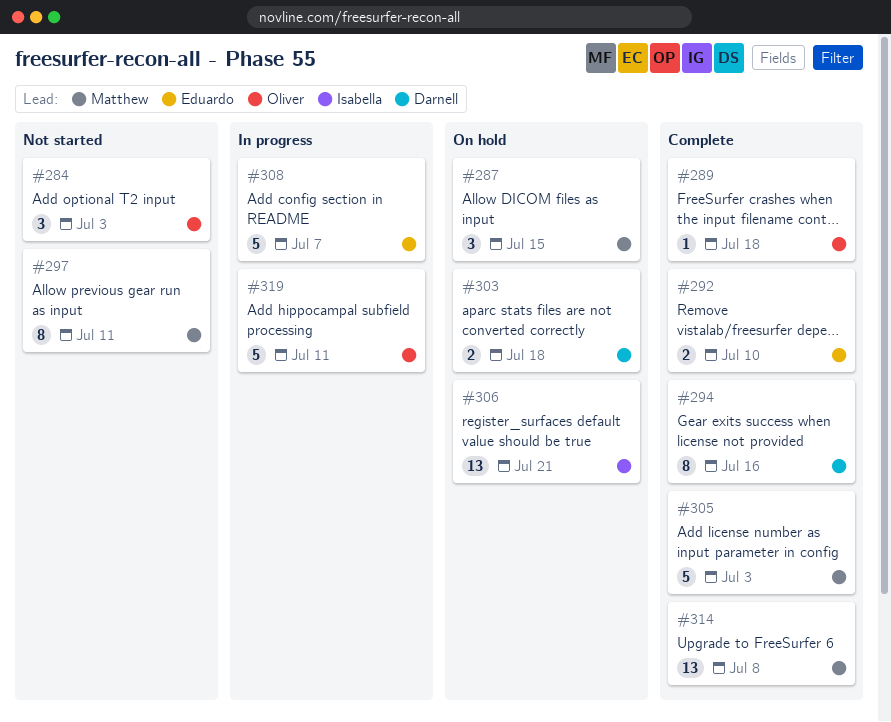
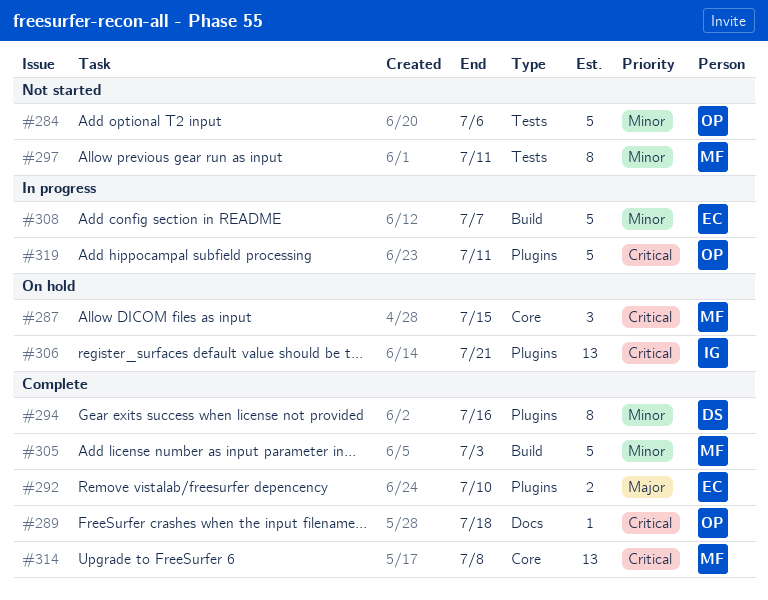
#284, estimate: 3 -> 5
#284, due: Jul 3 -> Jul 6
#303: present -> none

